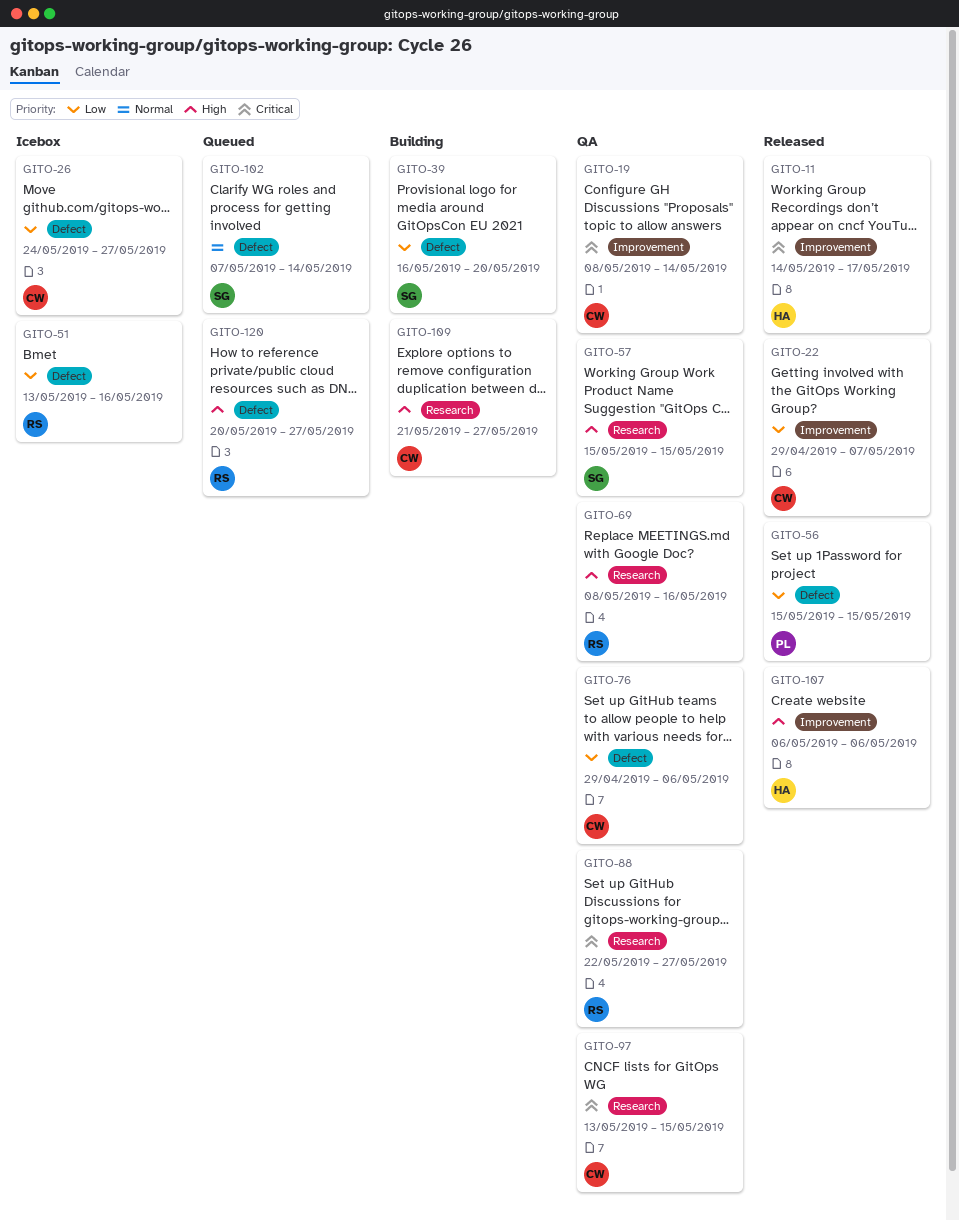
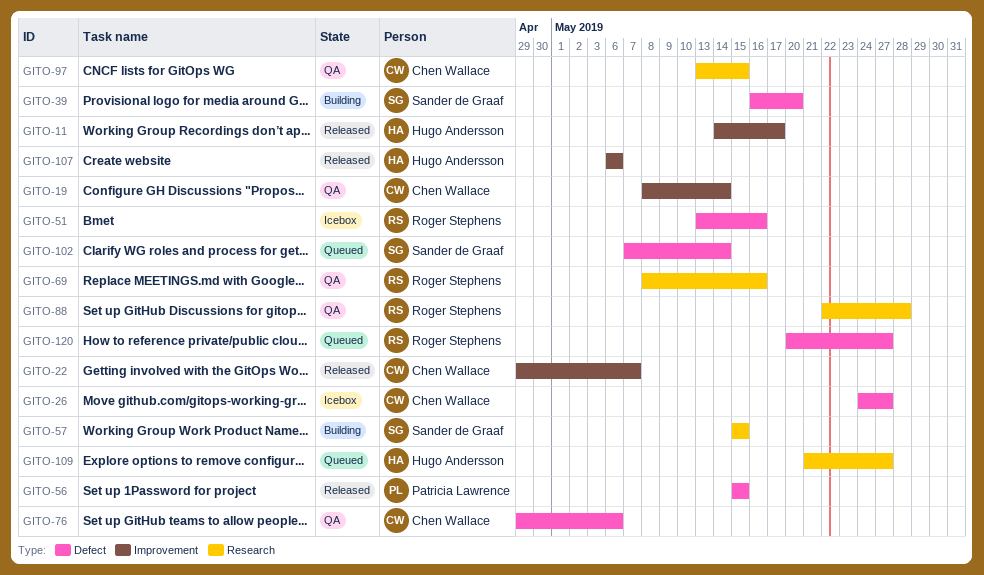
GITO-57, status: QA -> Building
GITO-88, due: May 27 -> May 28
GITO-109, status: Building -> Queued
GITO-109, owner: Chen Wallace -> Hugo Andersson

